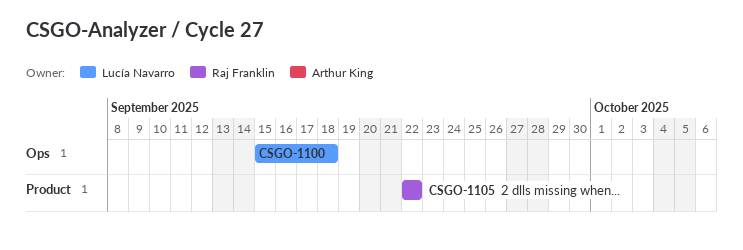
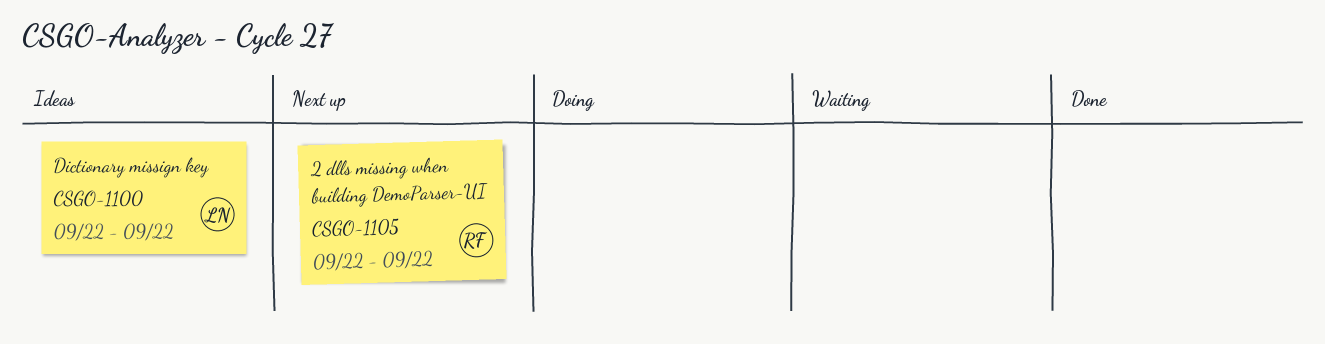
CSGO-1100, start: Sep 15 -> Sep 22
CSGO-1100, due: Sep 18 -> Sep 22

